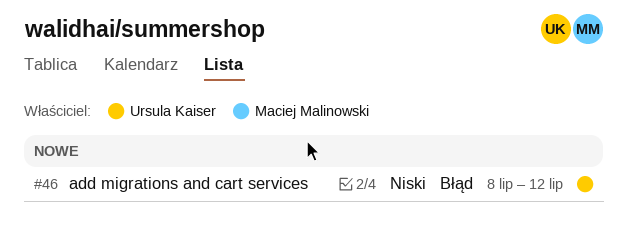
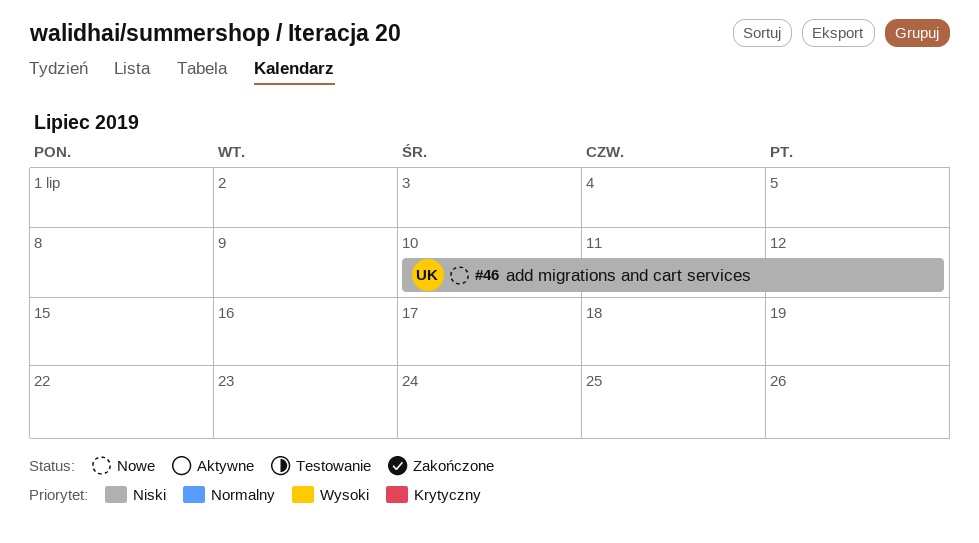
#46, start: Jul 8 -> Jul 10

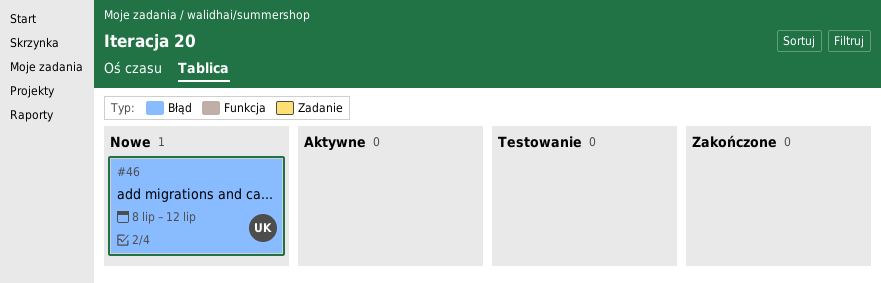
#46, start: Jul 10 -> Jul 8

